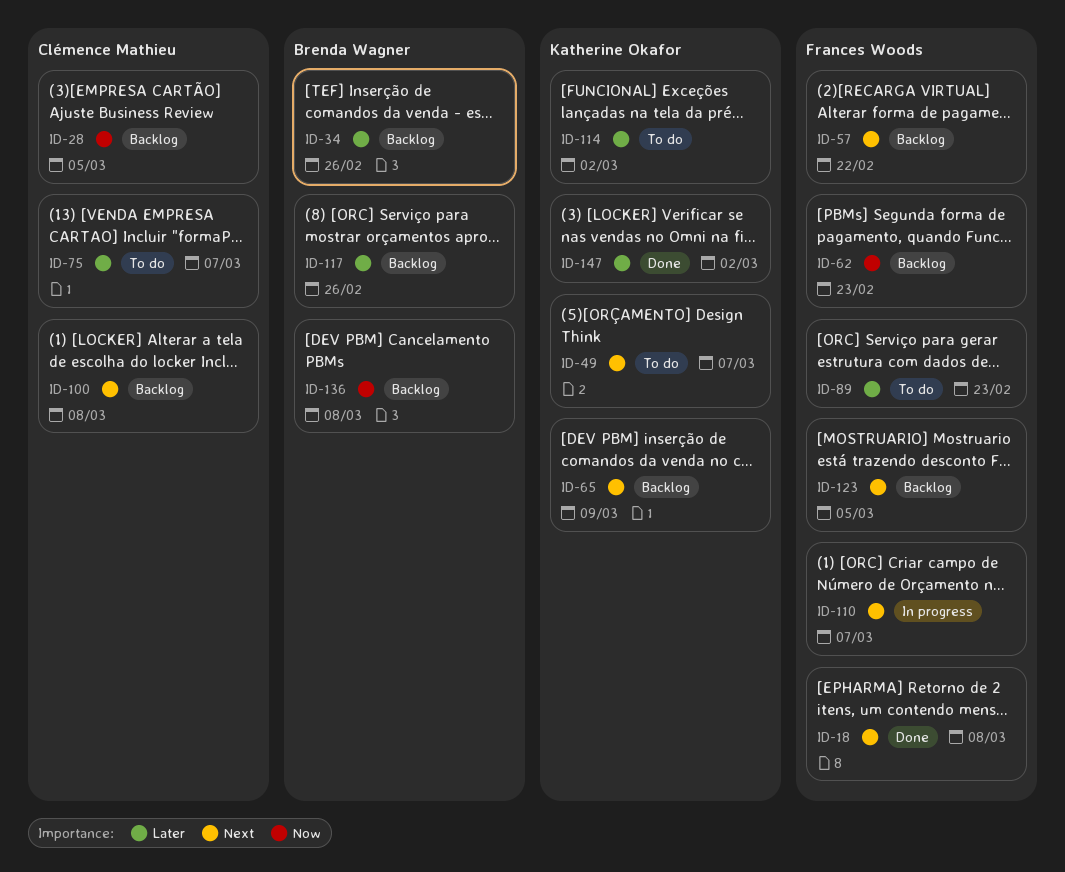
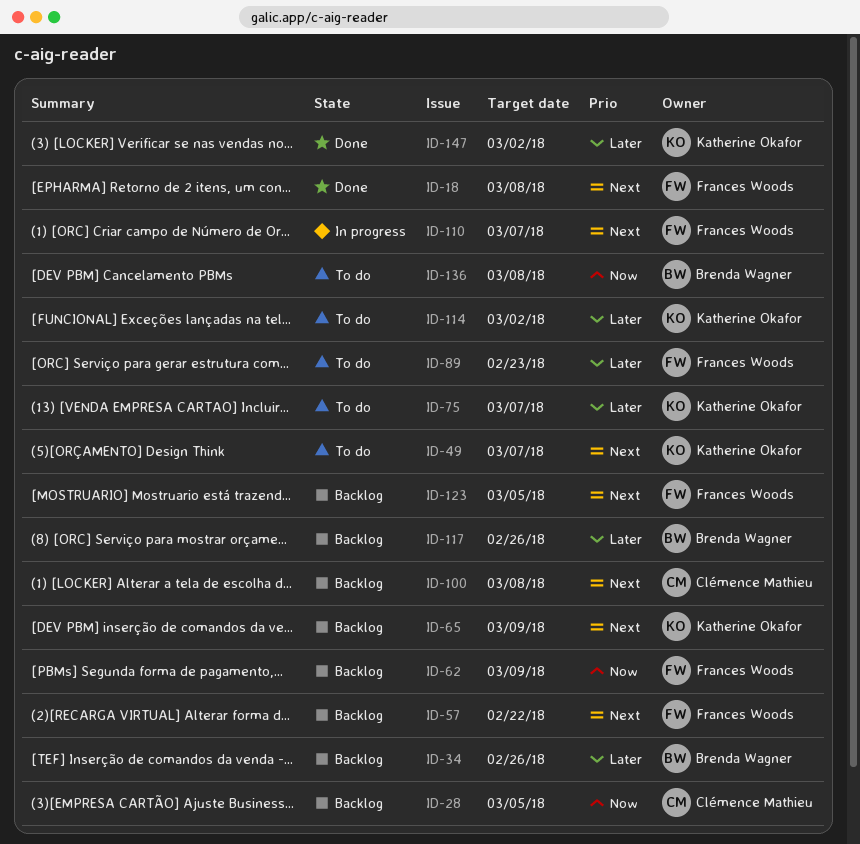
ID-62, due: Feb 23 -> Mar 9
ID-75, owner: Clémence Mathieu -> Katherine Okafor
ID-136, status: Backlog -> To do

